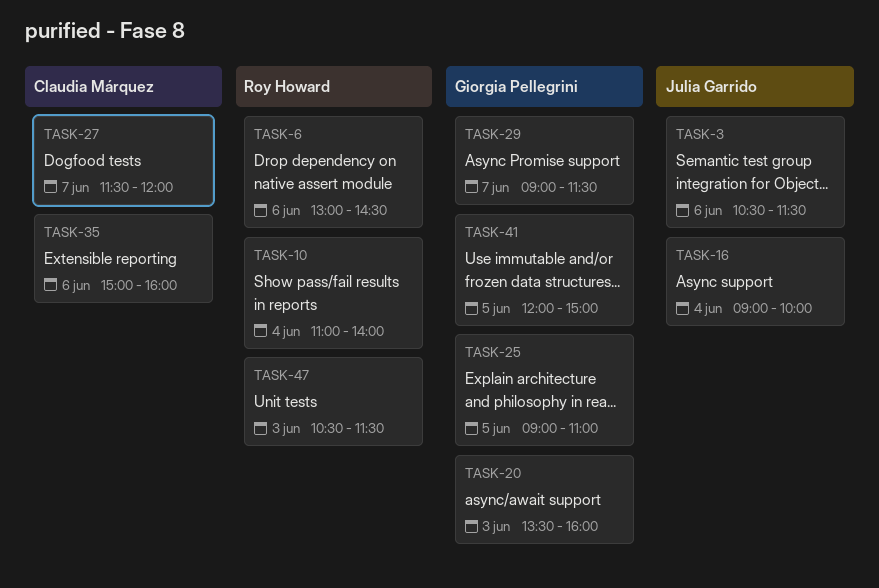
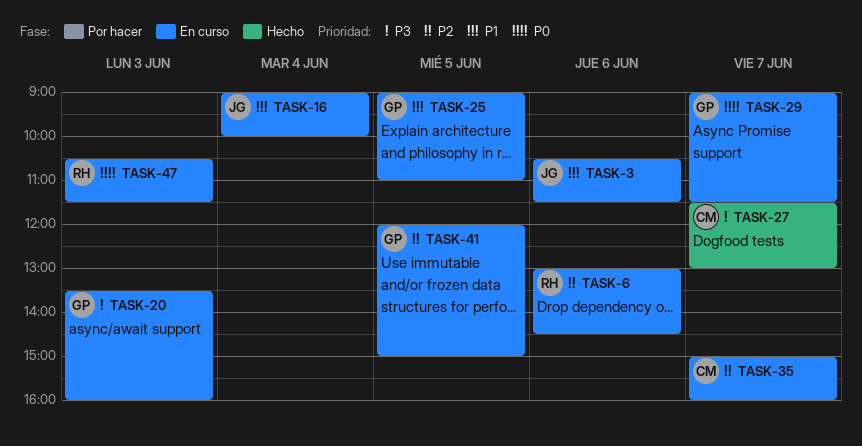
TASK-10: present -> none
TASK-27, ends: 12:00 -> 13:00
TASK-35, day: Jun 6 -> Jun 7

